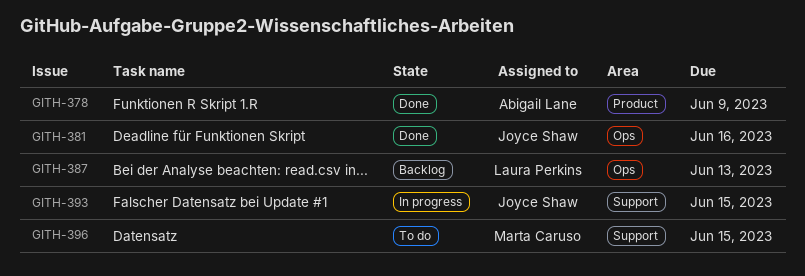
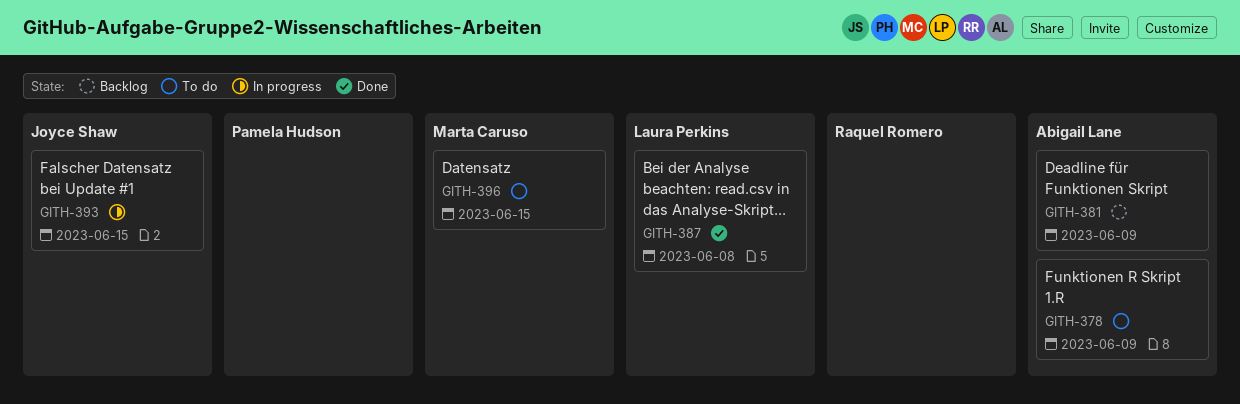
GITH-378, status: Done -> To do
GITH-381, status: Done -> Backlog
GITH-381, owner: Joyce Shaw -> Abigail Lane
GITH-381, due: Jun 16 -> Jun 9
GITH-387, status: Backlog -> Done
GITH-387, due: Jun 13 -> Jun 8

